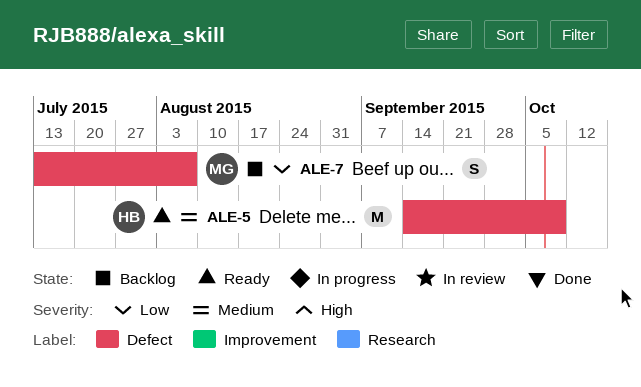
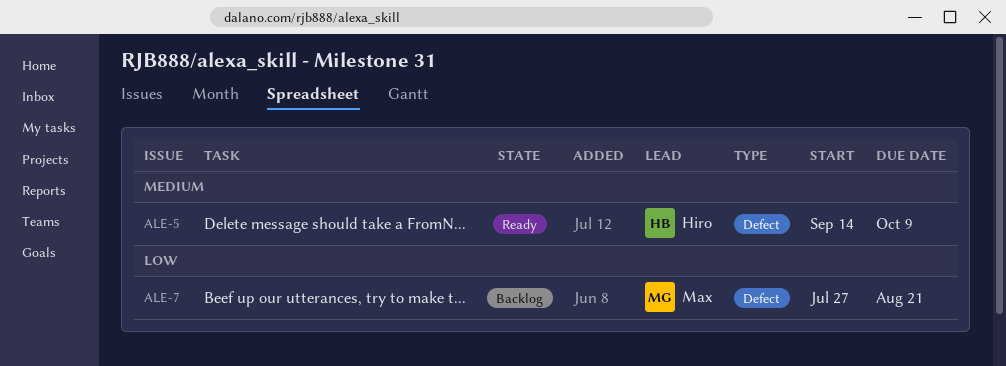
ALE-7, start: Jul 13 -> Jul 27
ALE-7, due: Aug 7 -> Aug 21

